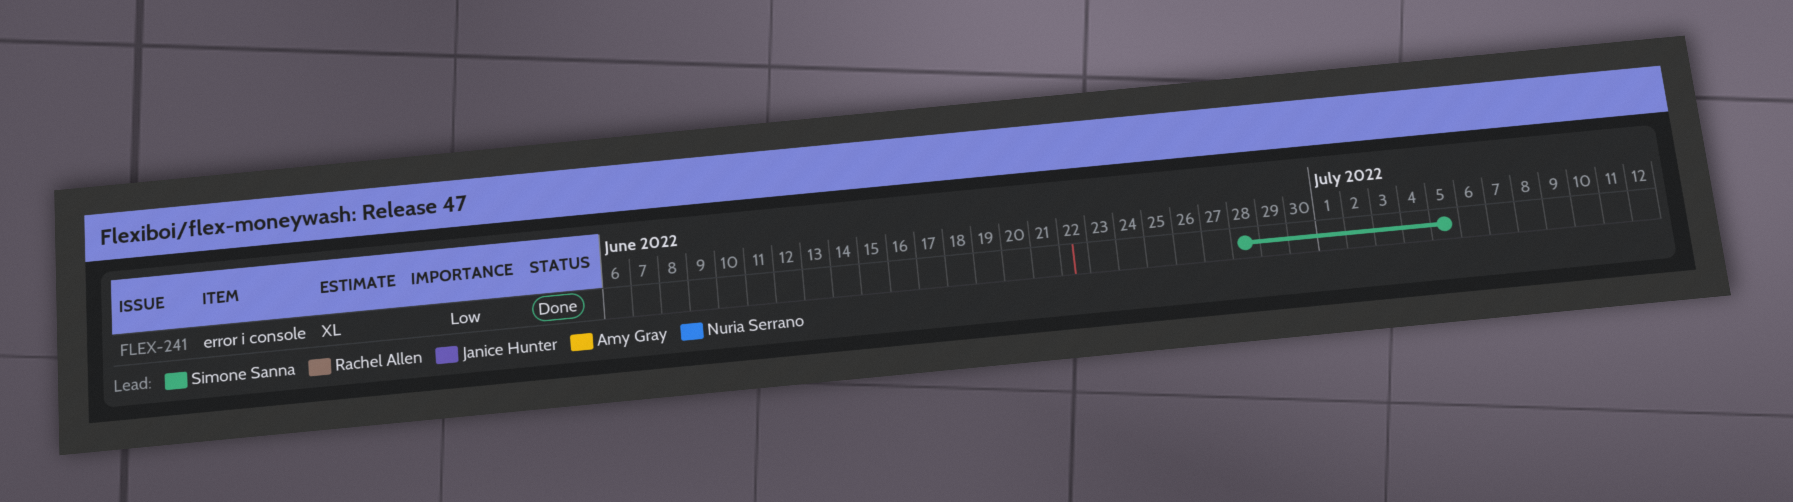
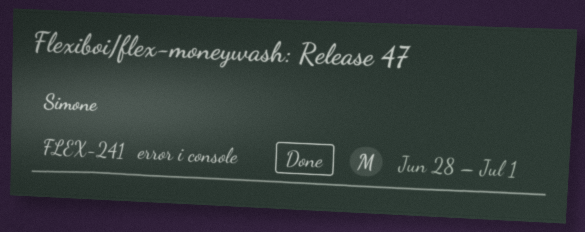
FLEX-241, estimate: XL -> M
FLEX-241, due: Jul 5 -> Jul 1

